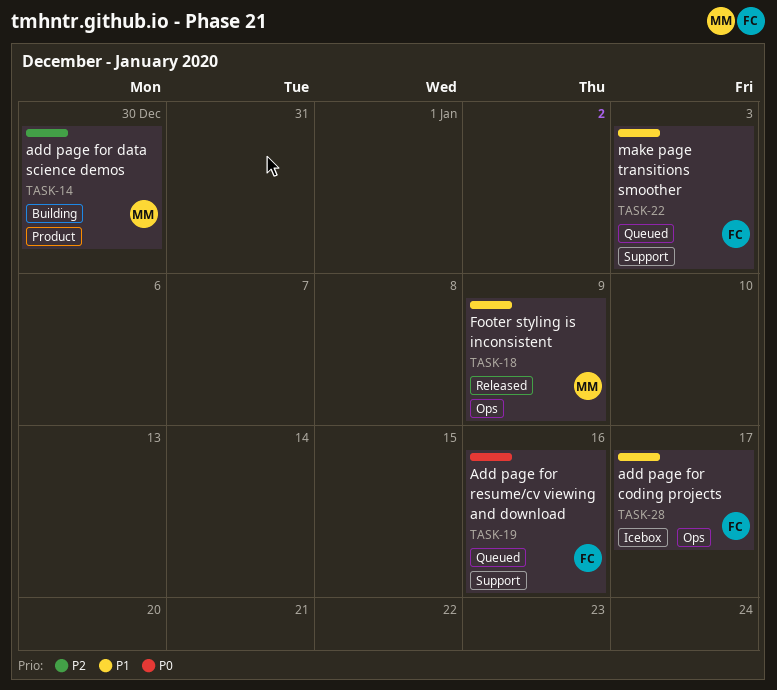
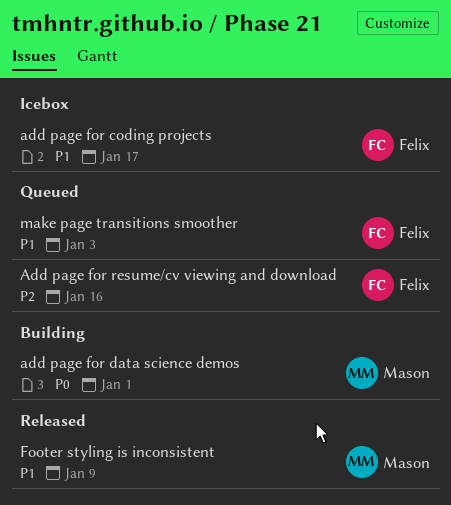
add page for data science demos, priority: P2 -> P0
add page for data science demos, due: Dec 30 -> Jan 1
Add page for resume/cv viewing and download, priority: P0 -> P2

